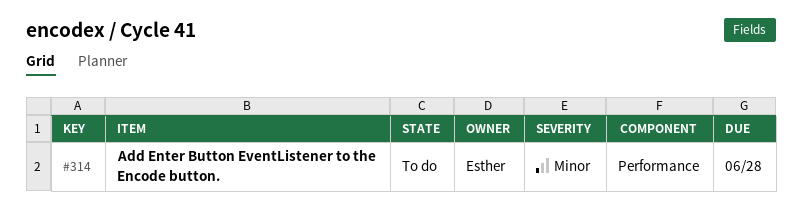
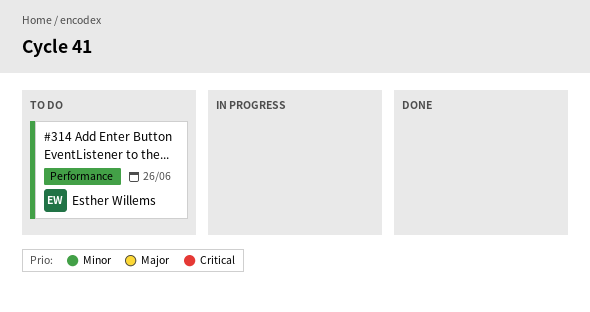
#314, due: Jun 28 -> Jun 26

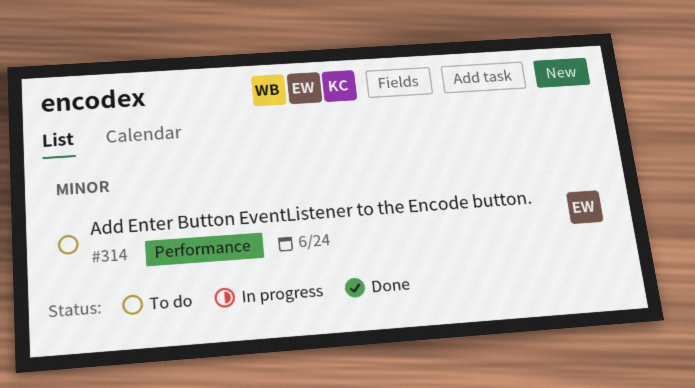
#314, due: Jun 26 -> Jun 24

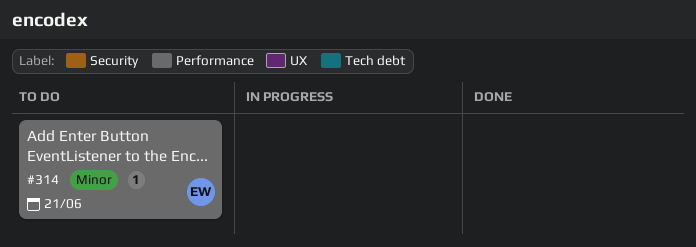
#314, due: Jun 24 -> Jun 21

